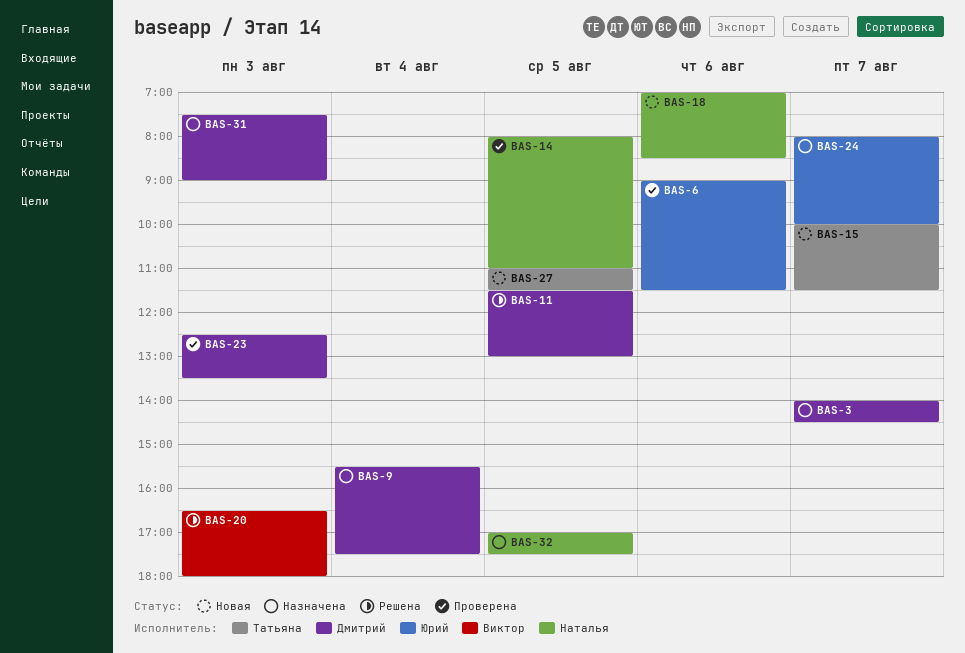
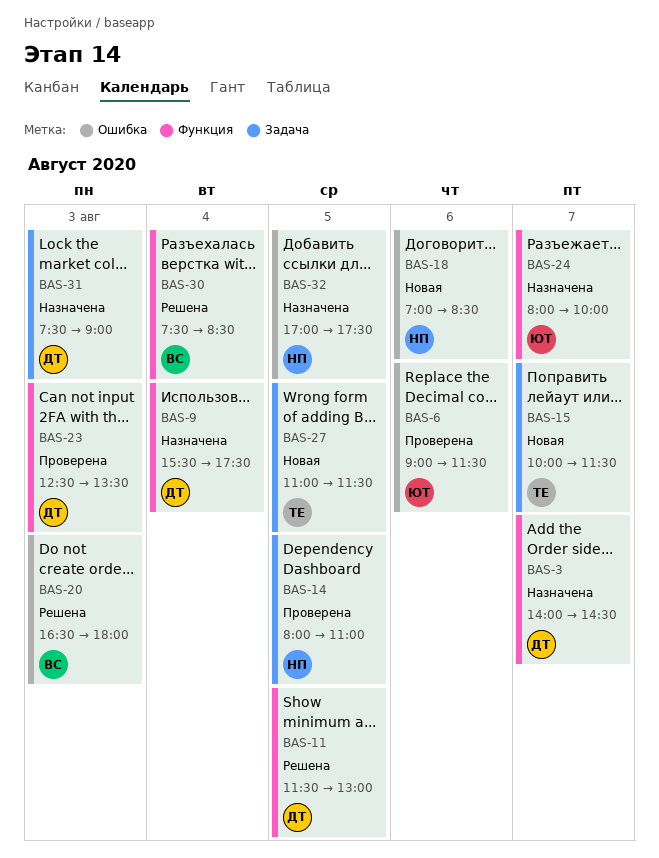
BAS-30: none -> present

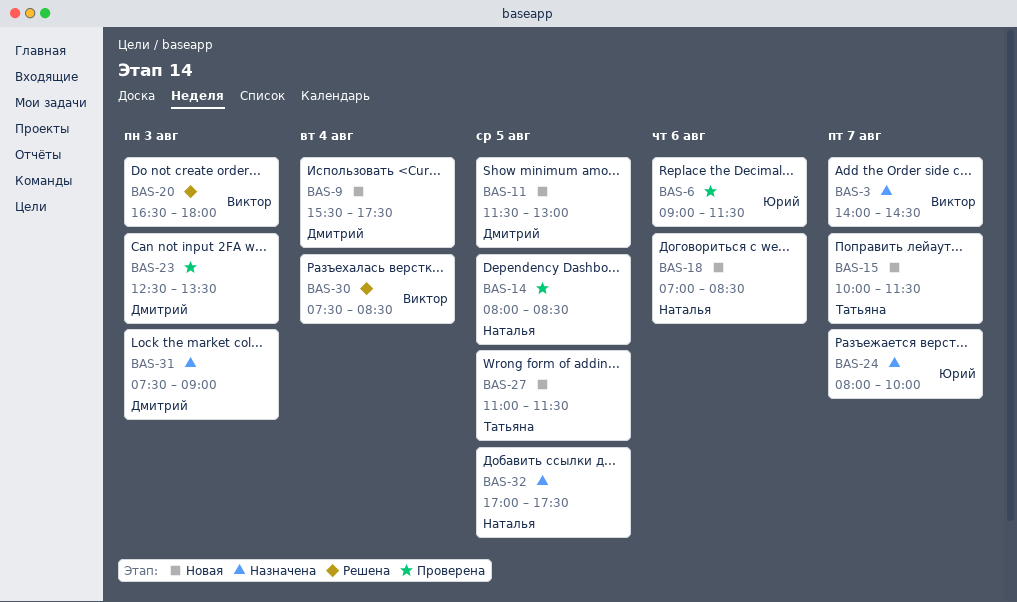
BAS-3, owner: Дмитрий -> Виктор
BAS-9, status: Назначена -> Новая
BAS-11, status: Решена -> Новая
BAS-14, ends: 11:00 -> 08:30

